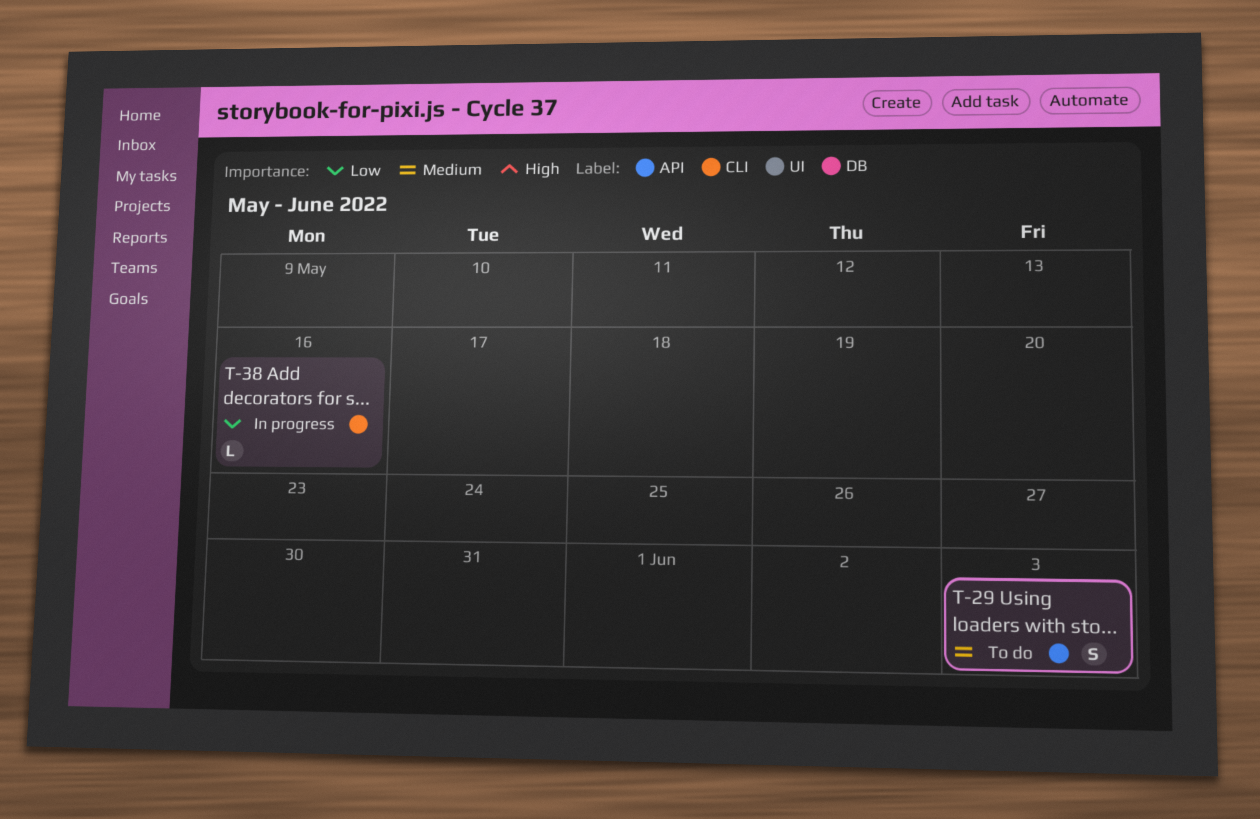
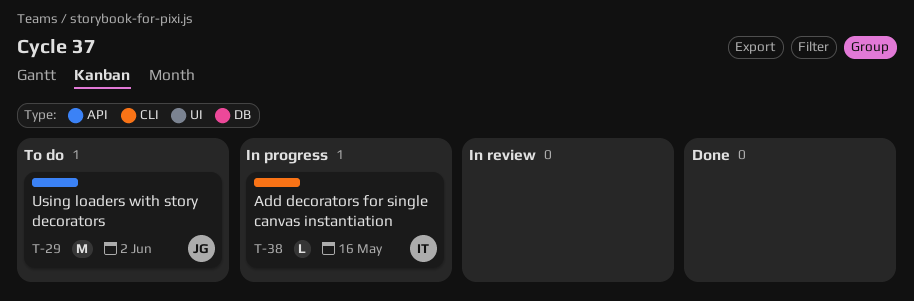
T-29, estimate: S -> M
T-29, due: Jun 3 -> Jun 2

